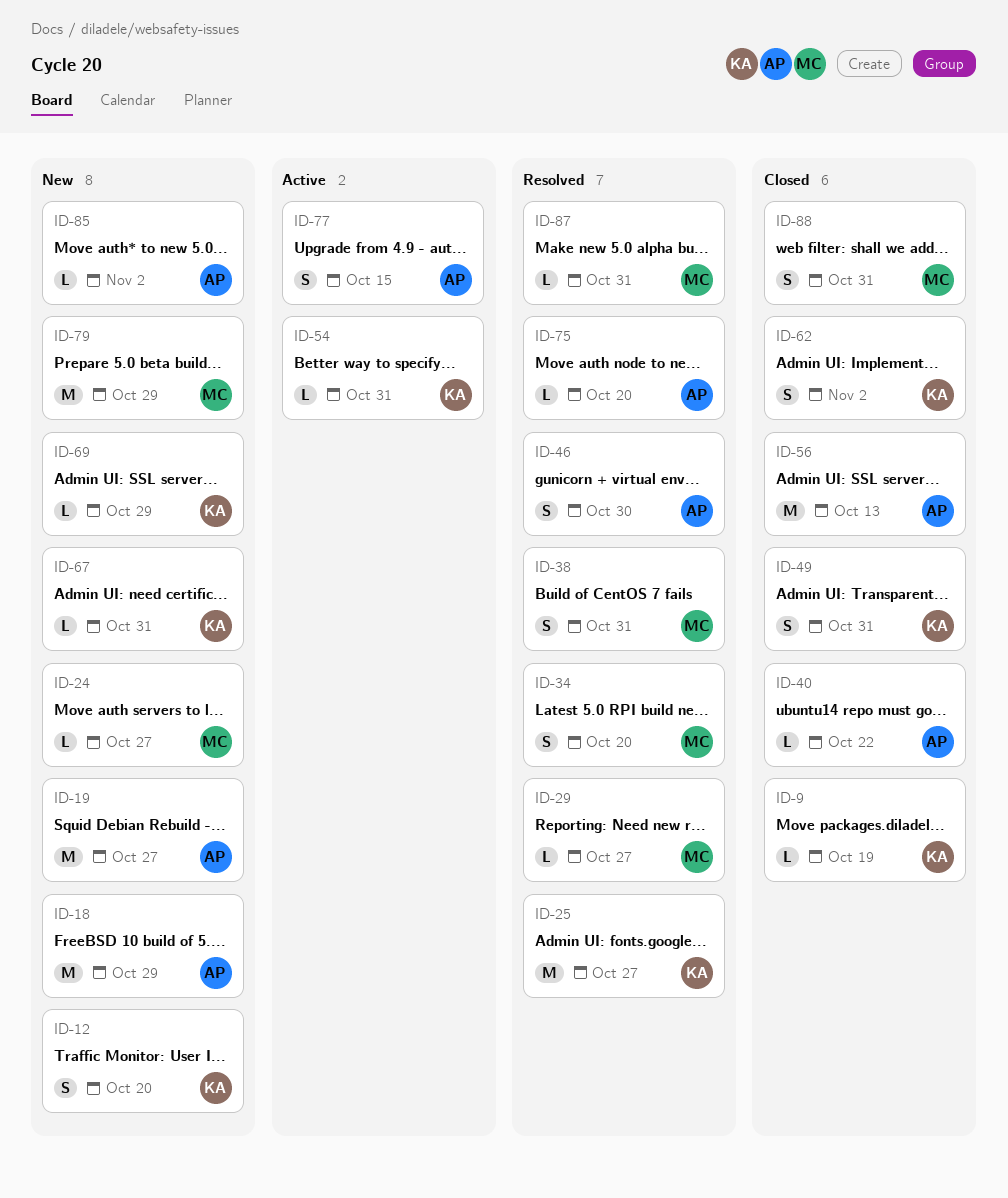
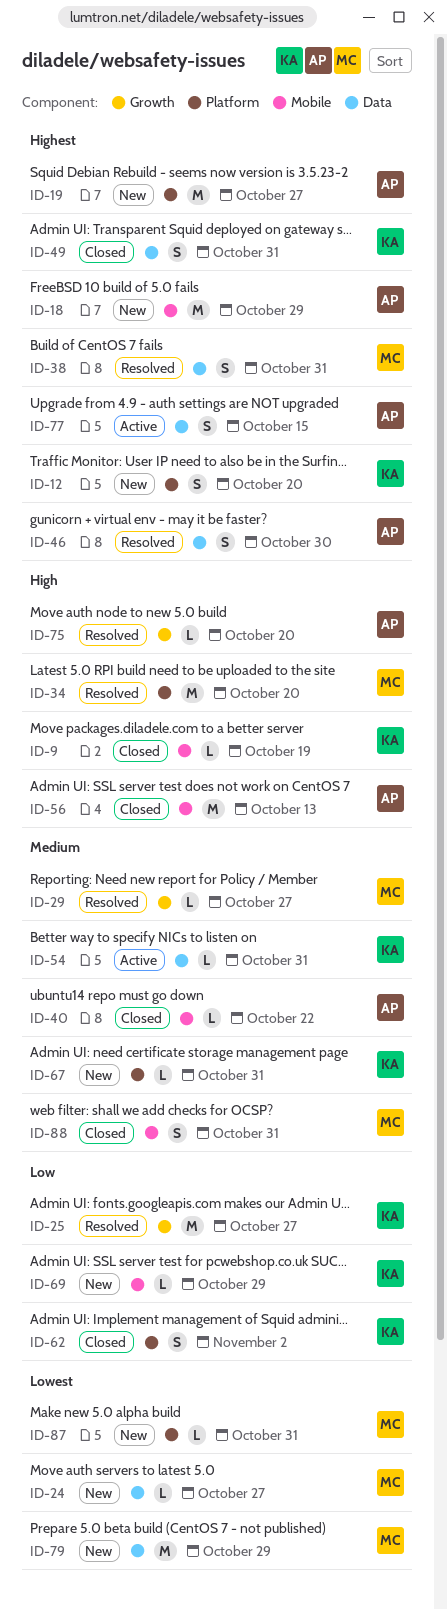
ID-34, estimate: S -> M
ID-85: present -> none
ID-87, status: Resolved -> New

